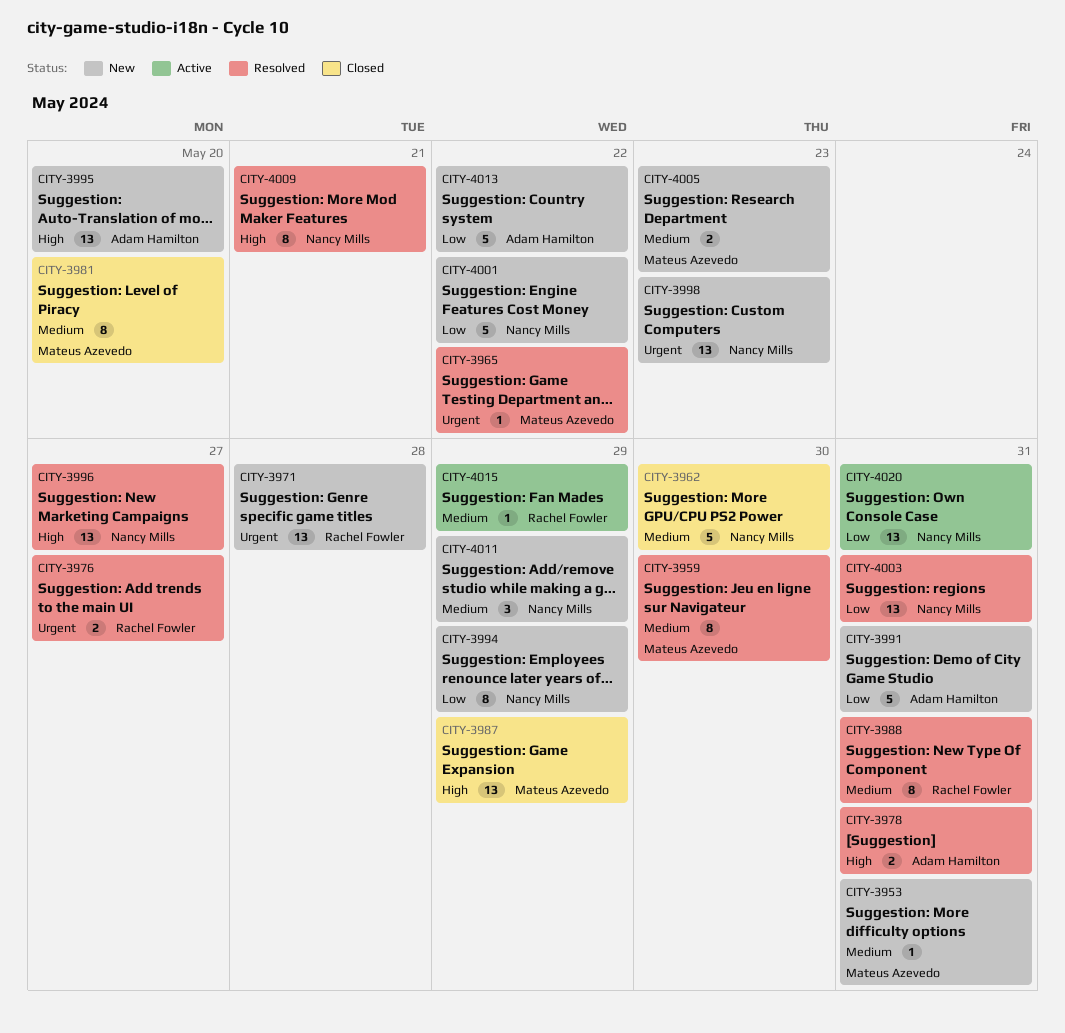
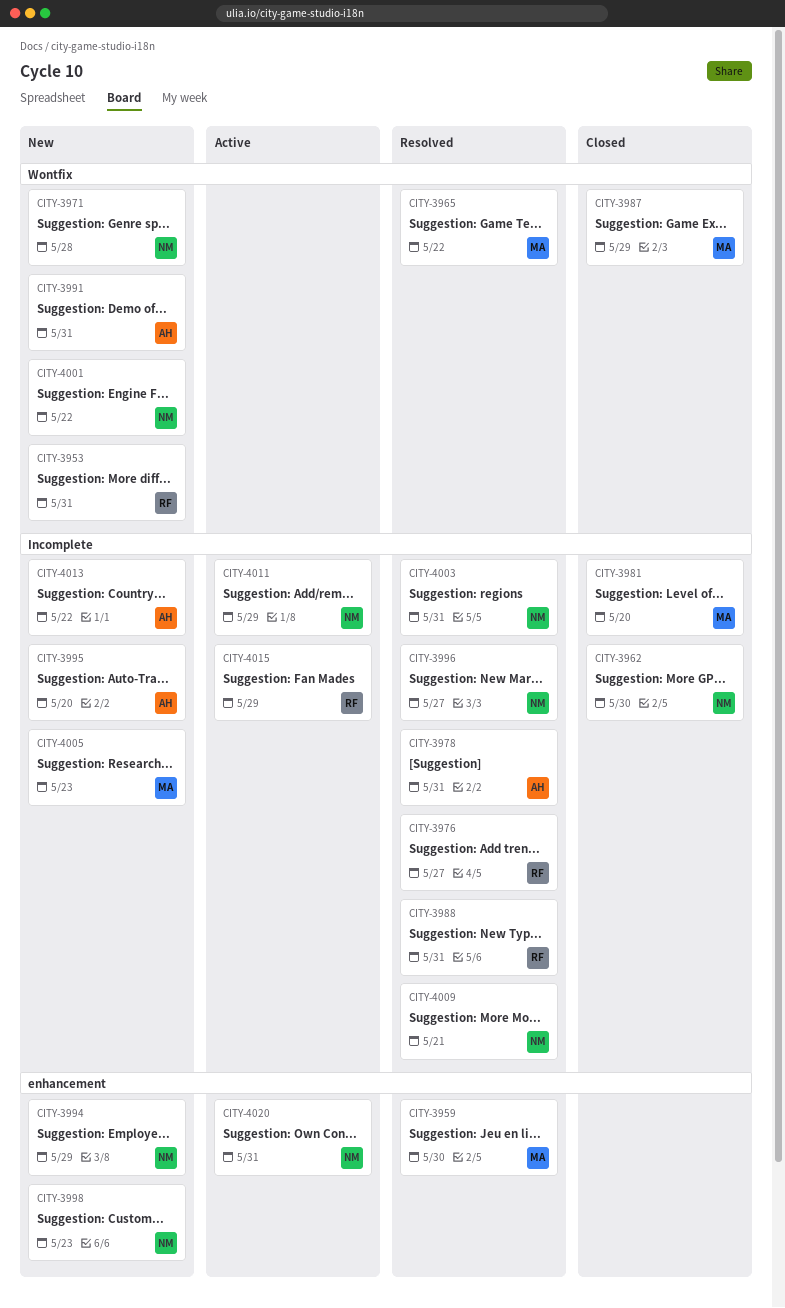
CITY-3953, owner: Mateus Azevedo -> Rachel Fowler
CITY-3971, owner: Rachel Fowler -> Nancy Mills
CITY-4011, status: New -> Active

